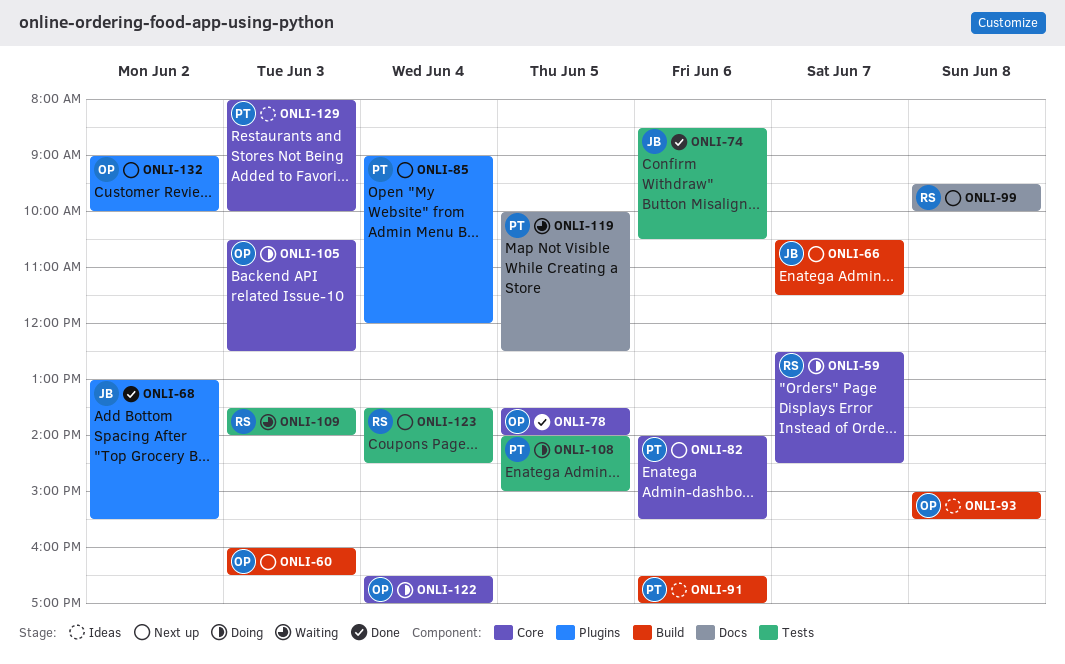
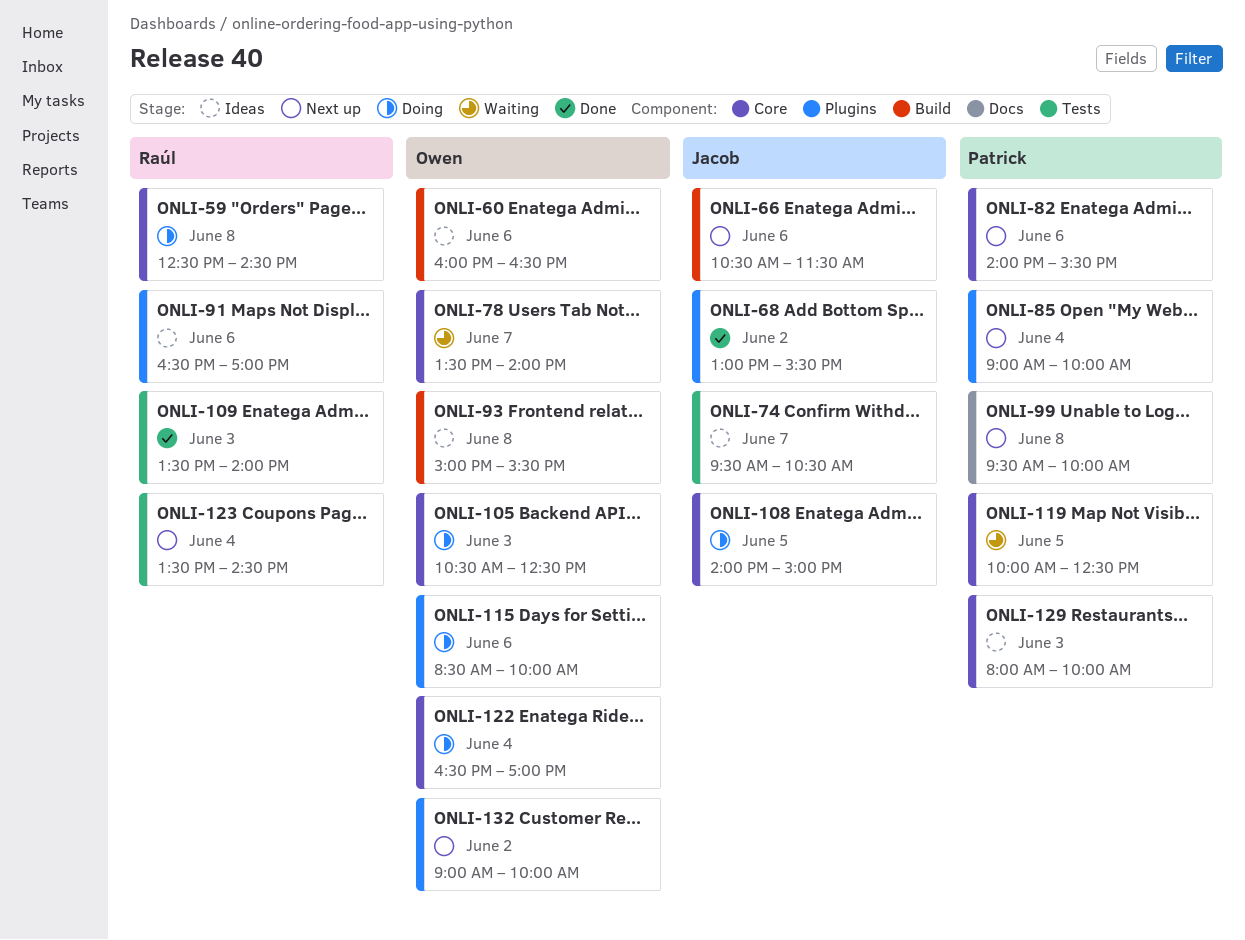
ONLI-59, day: Jun 7 -> Jun 8
ONLI-60, status: Next up -> Ideas
ONLI-60, day: Jun 3 -> Jun 6
ONLI-66, day: Jun 7 -> Jun 6
ONLI-74, status: Done -> Ideas
ONLI-74, day: Jun 6 -> Jun 7
ONLI-74, begins: 08:30 -> 09:30
ONLI-78, status: Done -> Waiting
ONLI-78, day: Jun 5 -> Jun 7
ONLI-85, ends: 12:00 -> 10:00
ONLI-91, owner: Patrick -> Raúl
ONLI-91, label: Build -> Plugins
ONLI-99, owner: Raúl -> Patrick
ONLI-108, owner: Patrick -> Jacob
ONLI-108, label: Tests -> Core
ONLI-109, status: Waiting -> Done
ONLI-115: none -> present
ONLI-119, label: Docs -> Core

